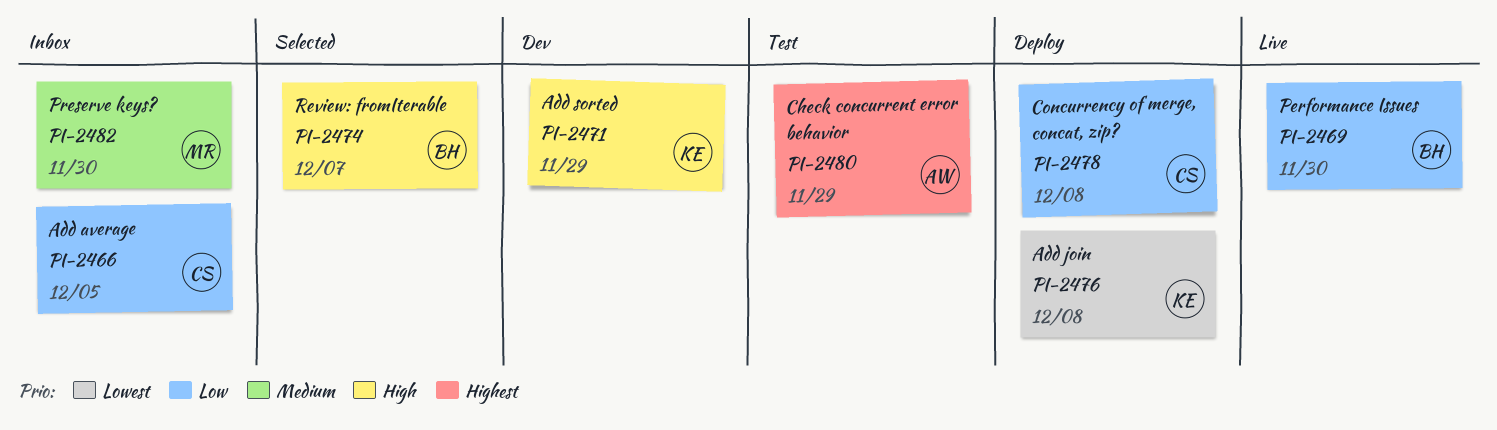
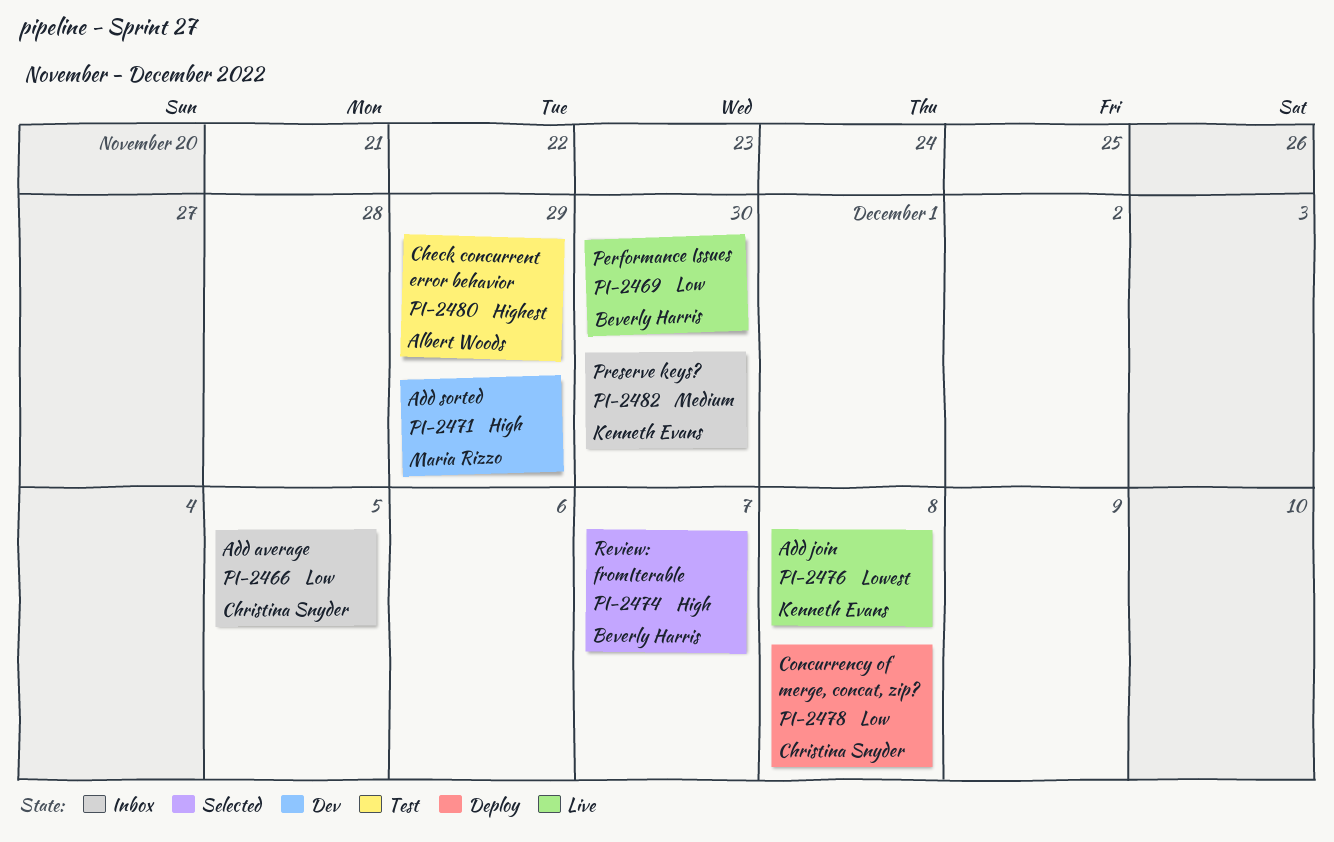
PI-2471, owner: Kenneth Evans -> Maria Rizzo
PI-2476, status: Deploy -> Live
PI-2482, owner: Maria Rizzo -> Kenneth Evans

